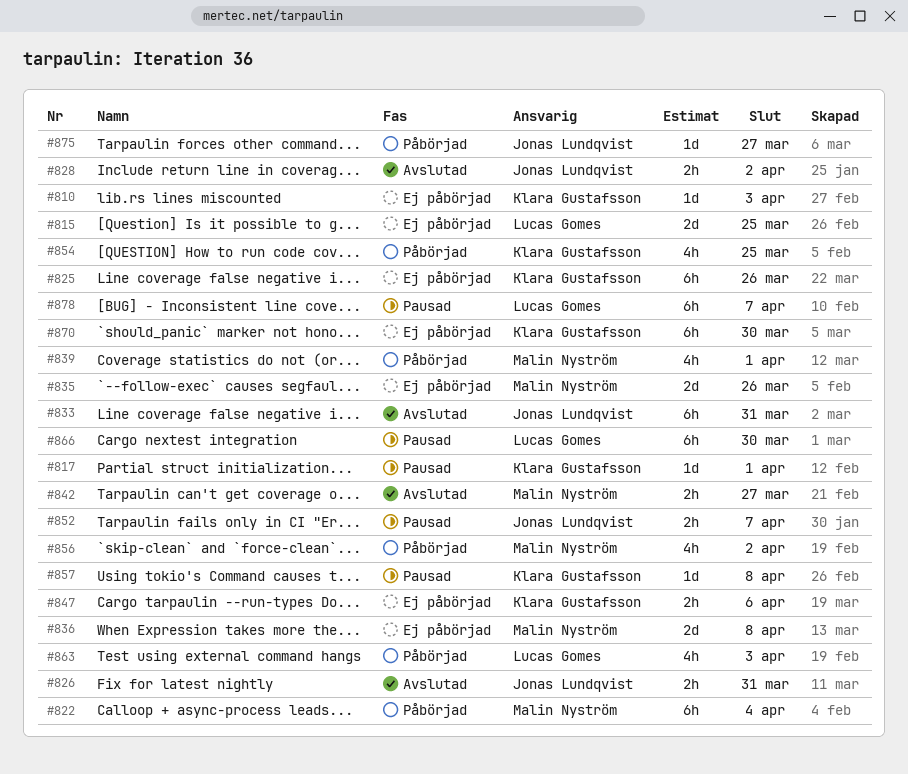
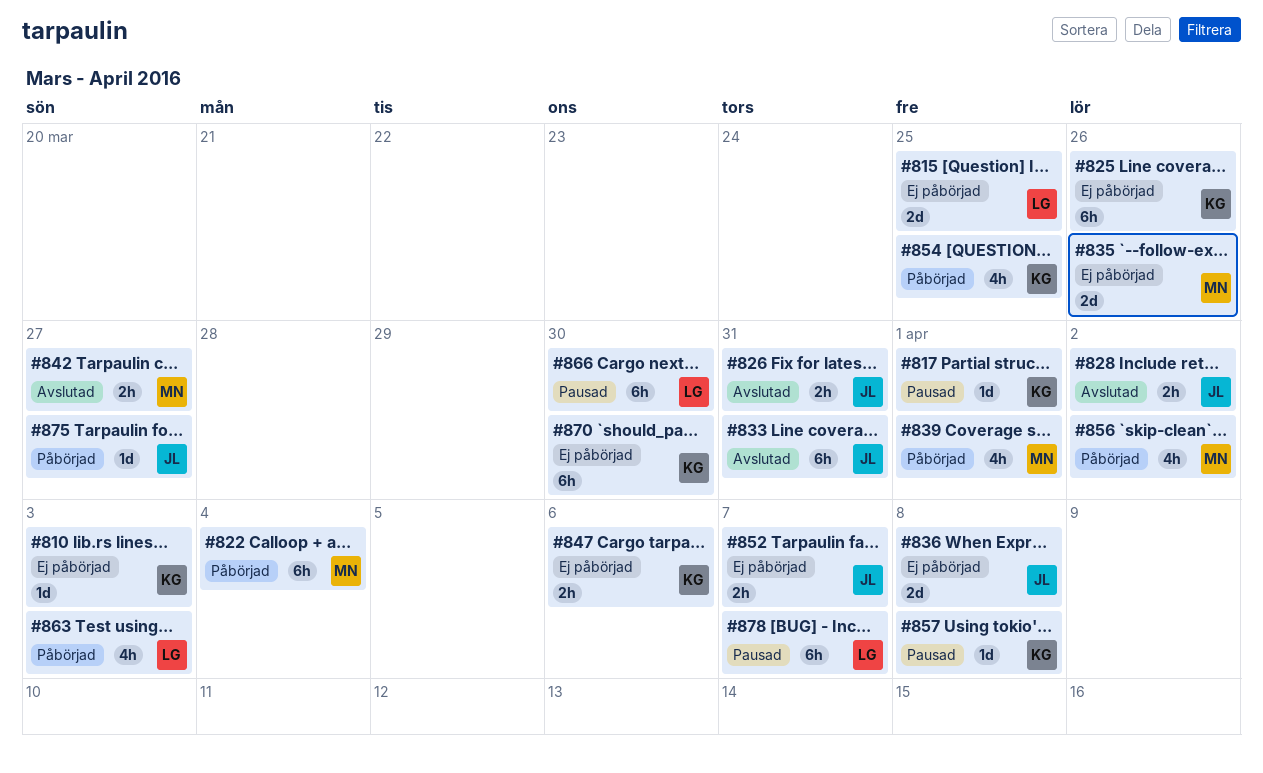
#836, owner: Malin Nyström -> Jonas Lundqvist
#852, status: Pausad -> Ej påbörjad

